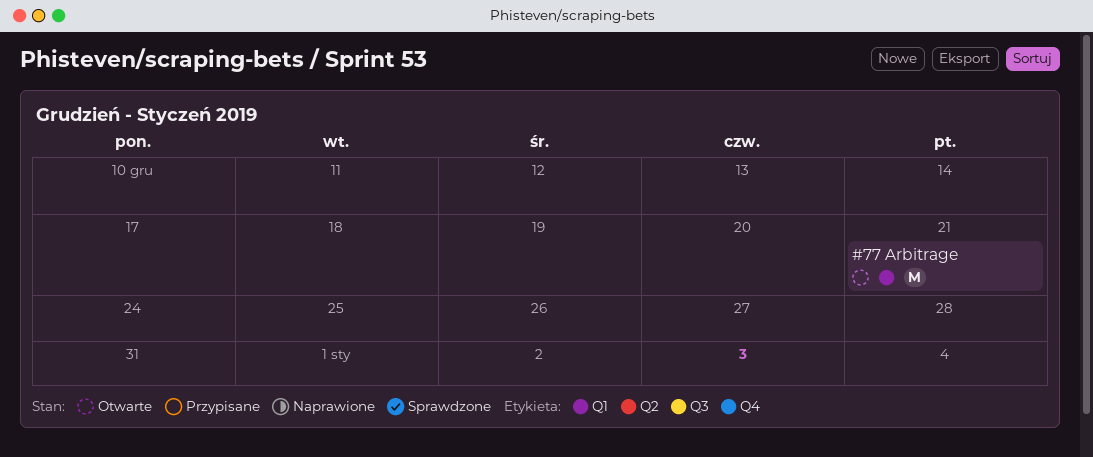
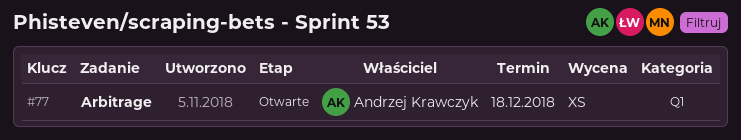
#77, estimate: M -> XS
#77, due: Dec 21 -> Dec 18

